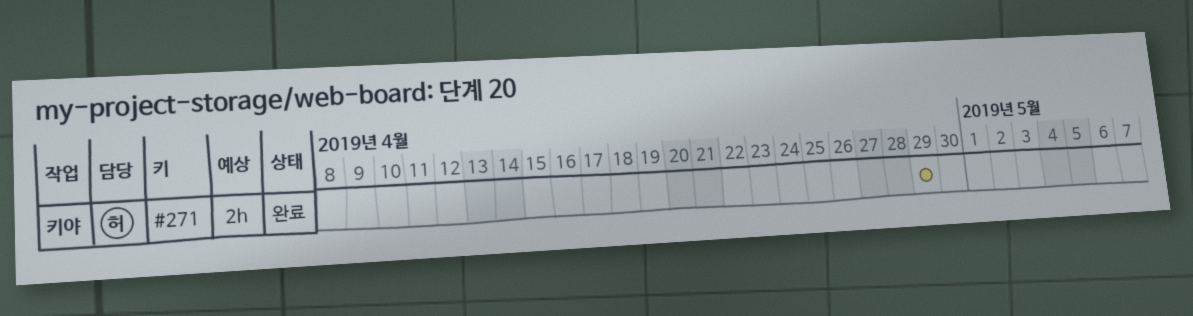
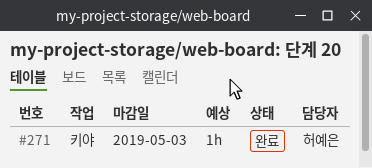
#271, estimate: 2h -> 1h
#271, due: Apr 29 -> May 3

